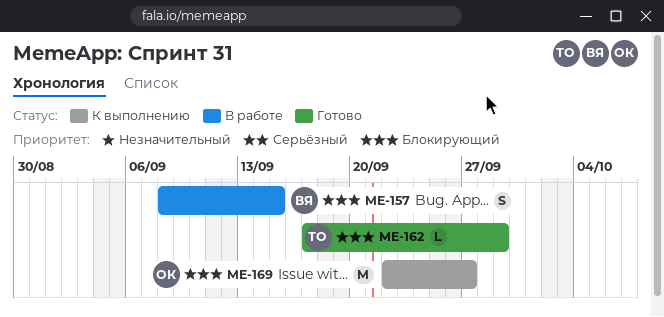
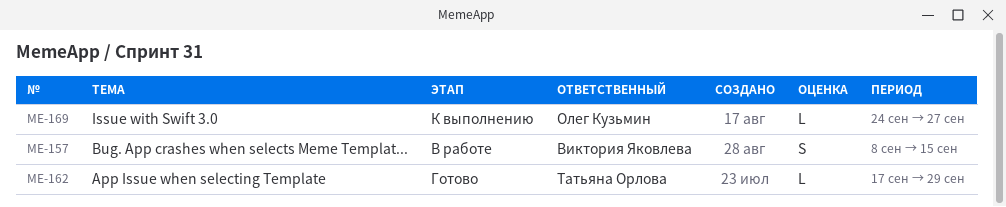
ME-169, estimate: M -> L
ME-169, start: Sep 22 -> Sep 24

